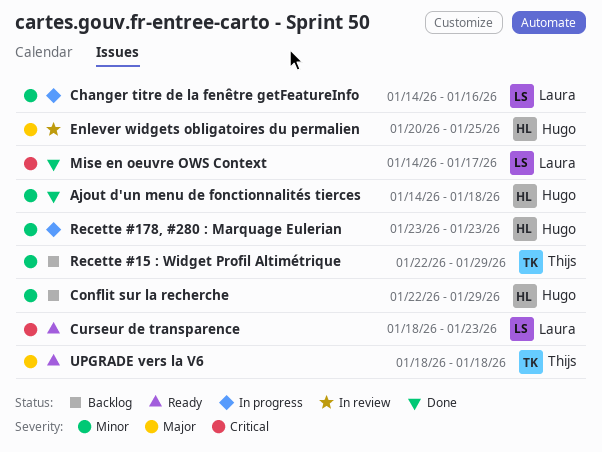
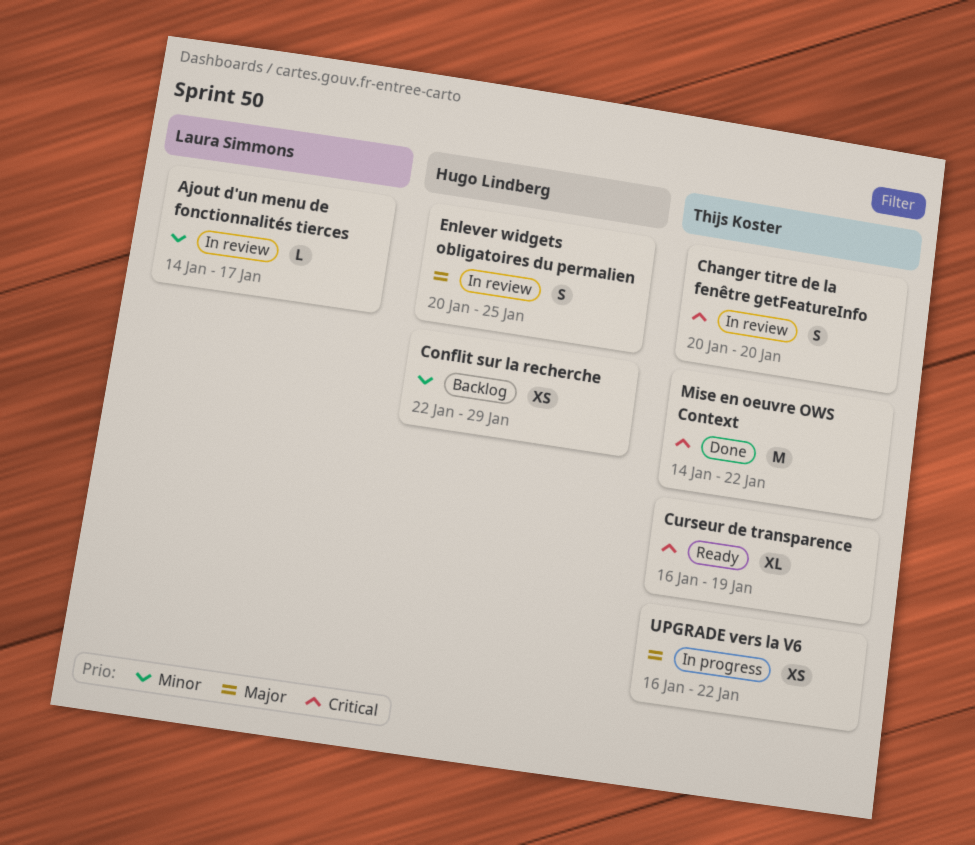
Ajout d'un menu de fonctionnalités tierces, status: Done -> In review
Ajout d'un menu de fonctionnalités tierces, owner: Hugo Lindberg -> Laura Simmons
Ajout d'un menu de fonctionnalités tierces, due: Jan 18 -> Jan 17
Changer titre de la fenêtre getFeatureInfo, status: In progress -> In review
Changer titre de la fenêtre getFeatureInfo, owner: Laura Simmons -> Thijs Koster
Changer titre de la fenêtre getFeatureInfo, priority: Minor -> Critical
Changer titre de la fenêtre getFeatureInfo, start: Jan 14 -> Jan 20
Changer titre de la fenêtre getFeatureInfo, due: Jan 16 -> Jan 20
Curseur de transparence, owner: Laura Simmons -> Thijs Koster
Curseur de transparence, start: Jan 18 -> Jan 16
Curseur de transparence, due: Jan 23 -> Jan 19
Mise en oeuvre OWS Context, owner: Laura Simmons -> Thijs Koster
Mise en oeuvre OWS Context, due: Jan 17 -> Jan 22
Recette #15 : Widget Profil Altimétrique: present -> none
Recette #178, #280 : Marquage Eulerian: present -> none
UPGRADE vers la V6, status: Ready -> In progress
UPGRADE vers la V6, start: Jan 18 -> Jan 16
UPGRADE vers la V6, due: Jan 18 -> Jan 22

